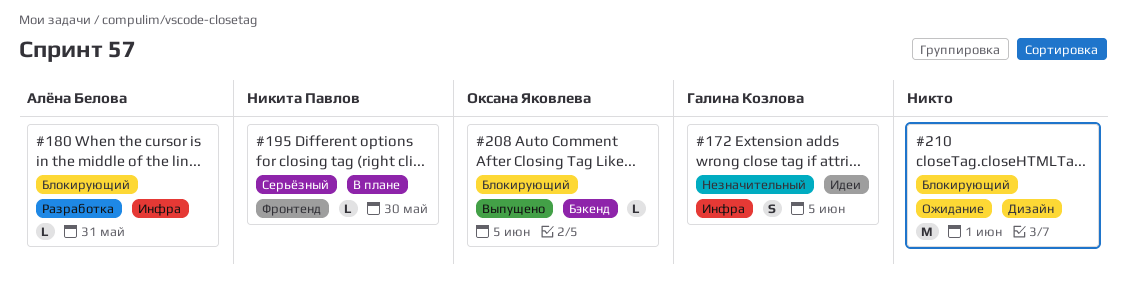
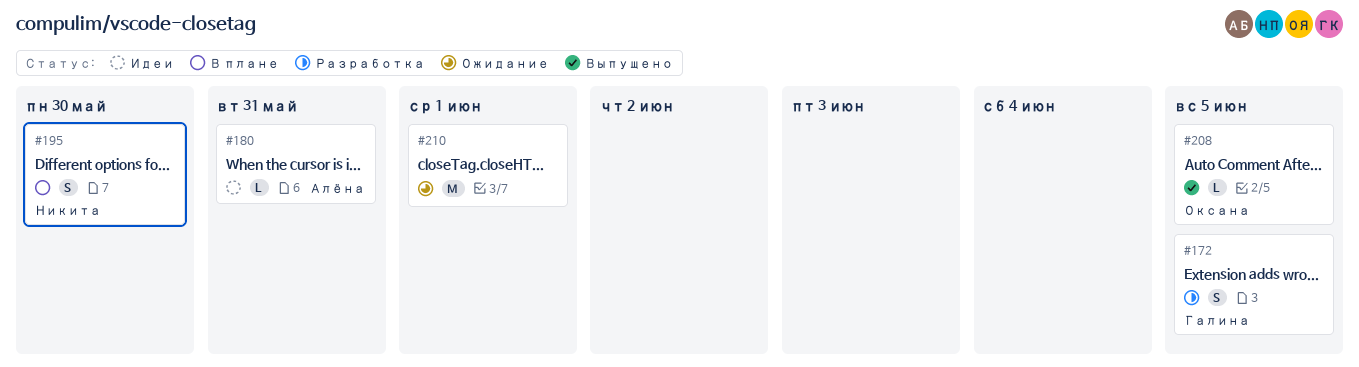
#172, status: Идеи -> Разработка
#180, status: Разработка -> Идеи
#195, estimate: L -> S

